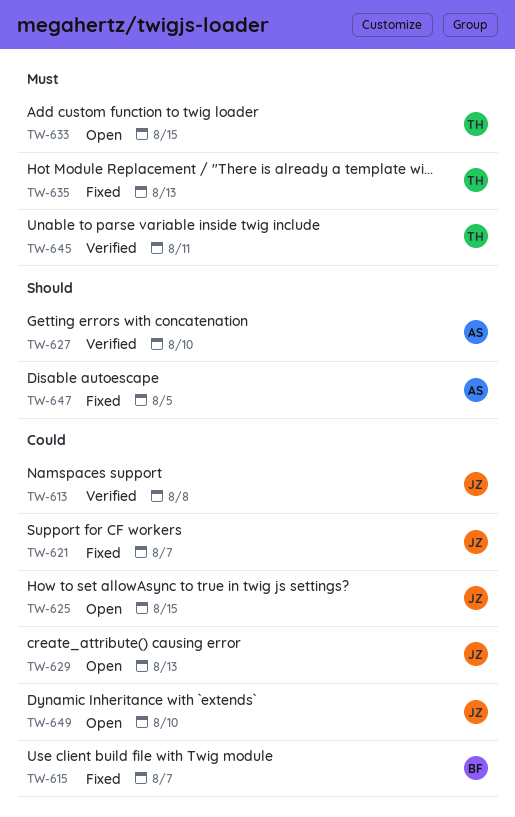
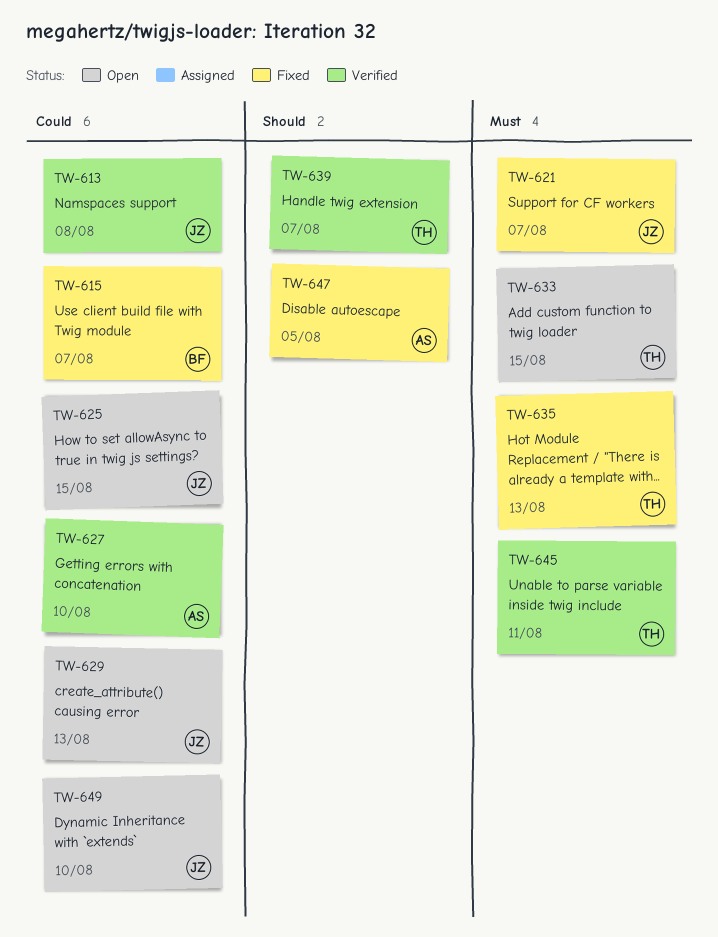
TW-621, priority: Could -> Must
TW-627, priority: Should -> Could
TW-639: none -> present

